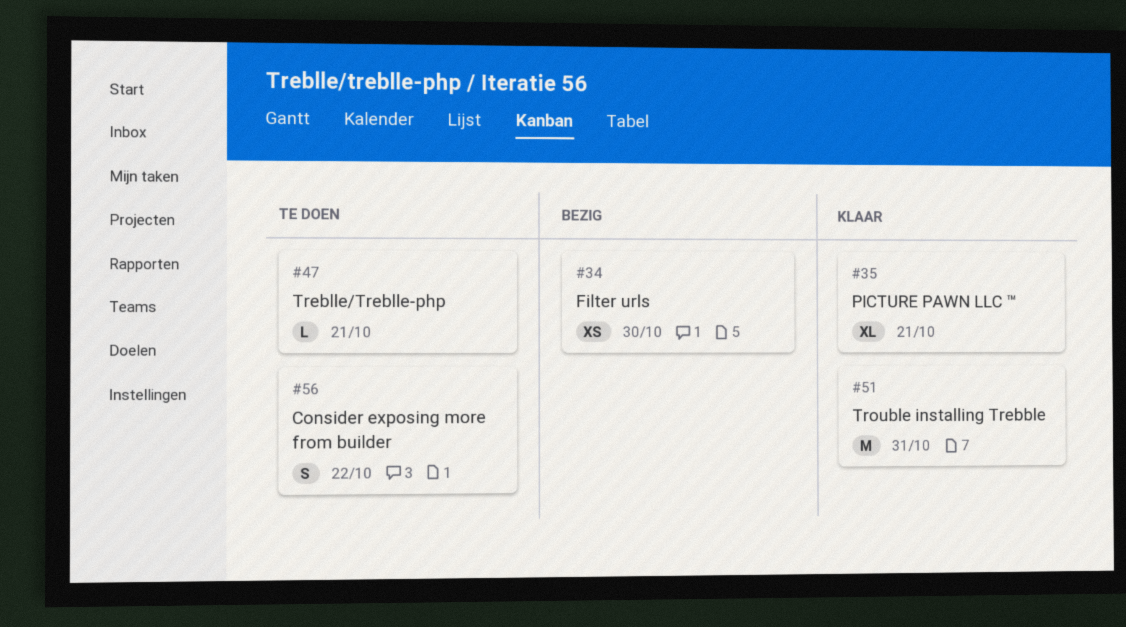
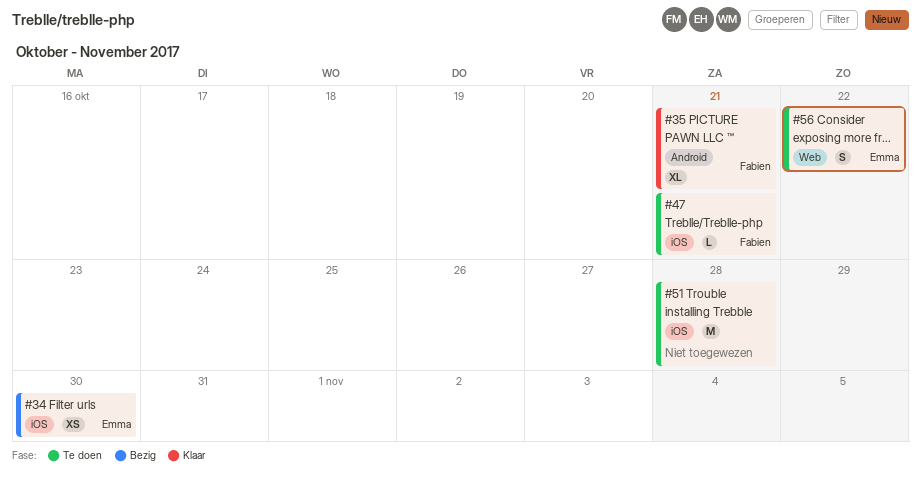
#51, status: Klaar -> Te doen
#51, due: Oct 31 -> Oct 28

